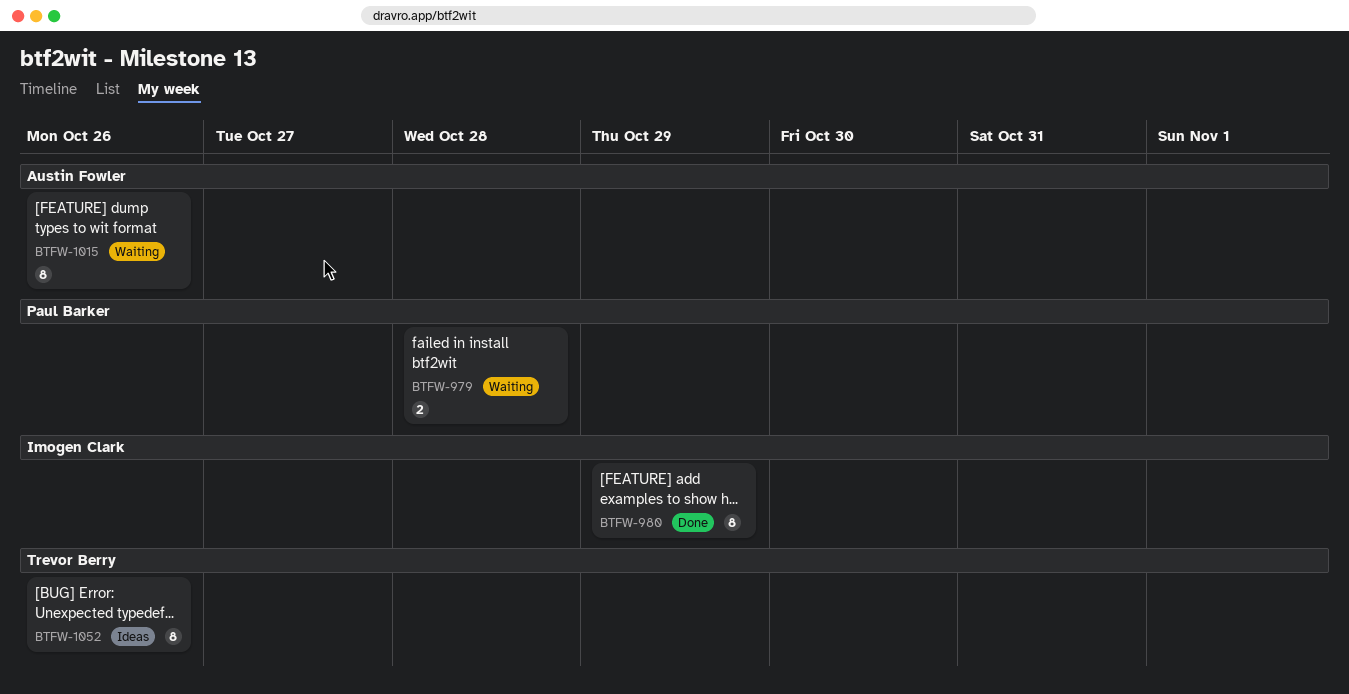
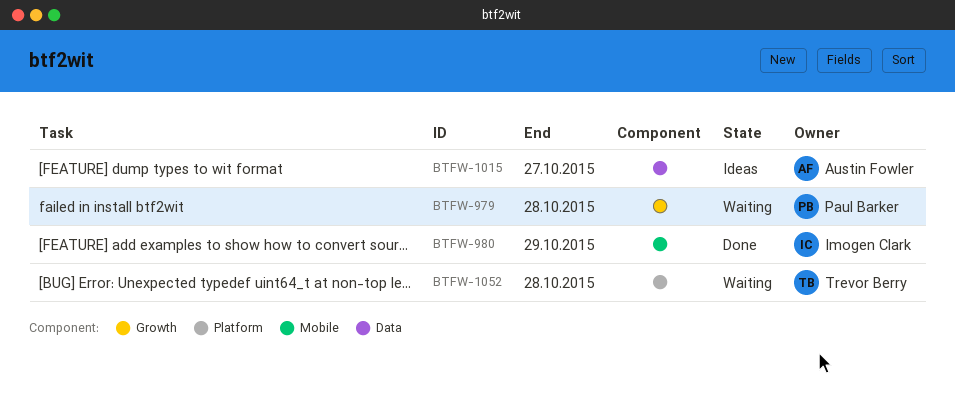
BTFW-1015, status: Waiting -> Ideas
BTFW-1015, due: Oct 26 -> Oct 27
BTFW-1052, status: Ideas -> Waiting
BTFW-1052, due: Oct 26 -> Oct 28

